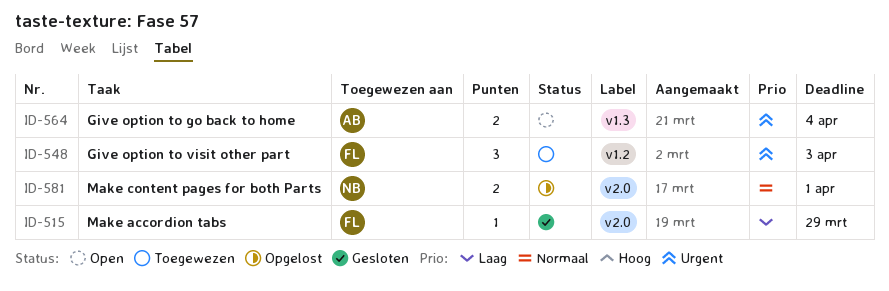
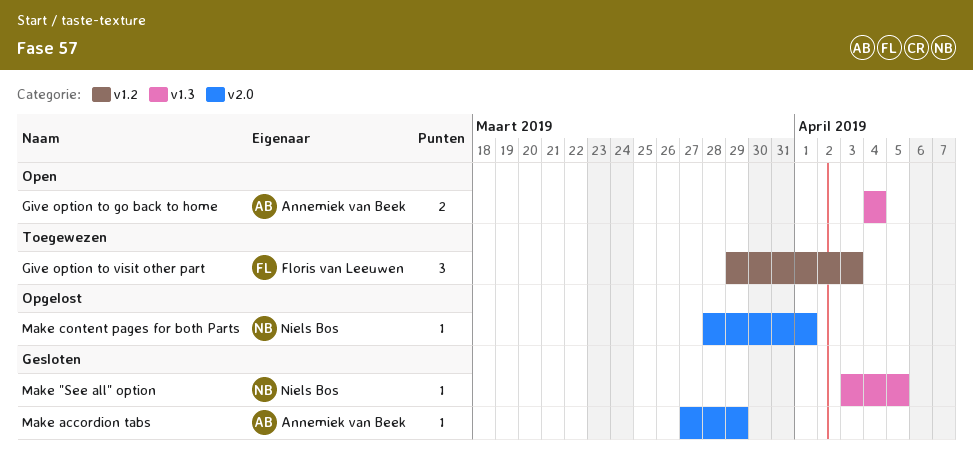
Make "See all" option: none -> present
Make accordion tabs, owner: Floris van Leeuwen -> Annemiek van Beek
Make content pages for both Parts, estimate: 2 -> 1

